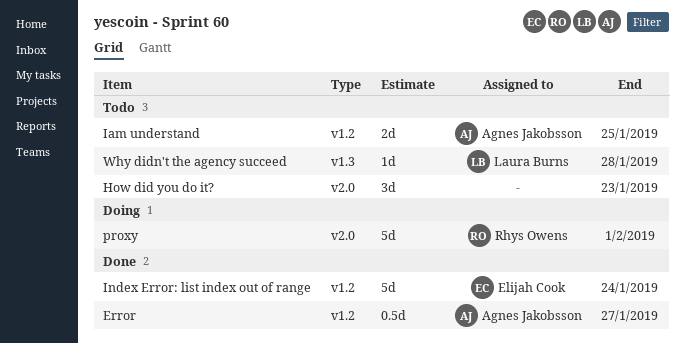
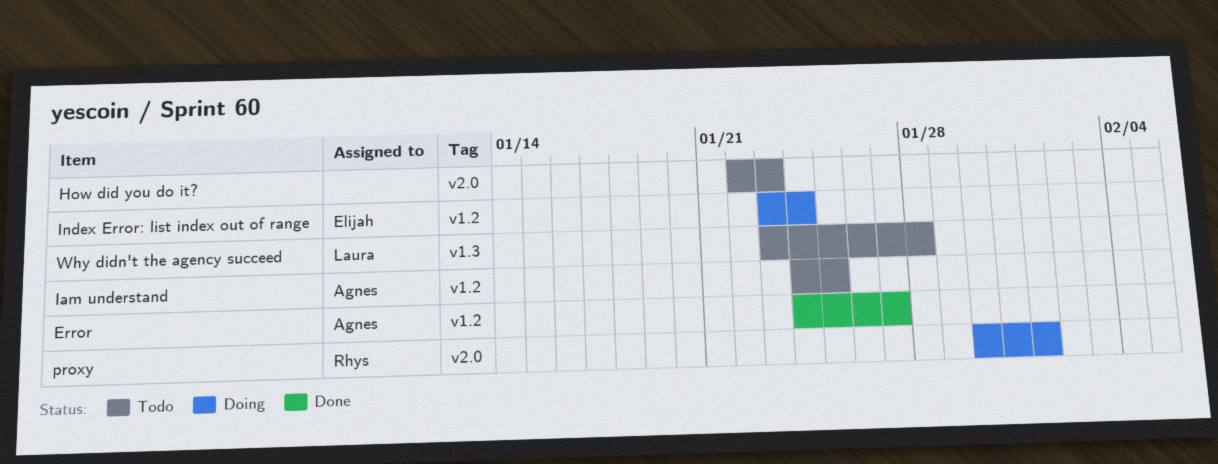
Index Error: list index out of range, status: Done -> Doing

